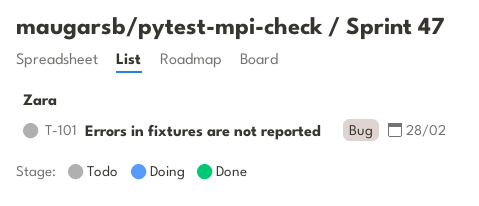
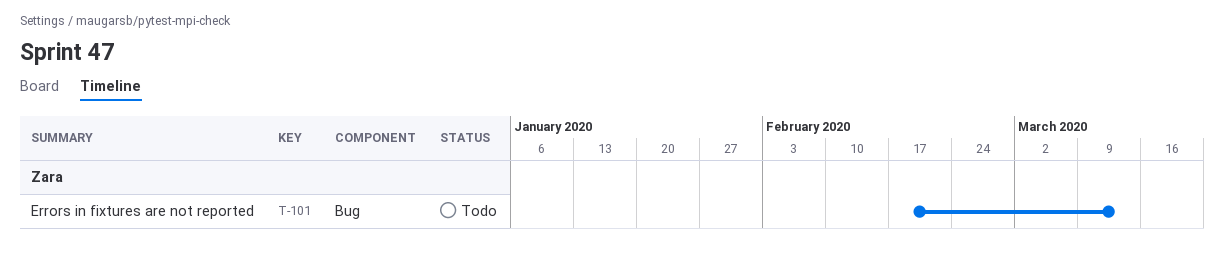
T-101, due: Feb 28 -> Mar 13

